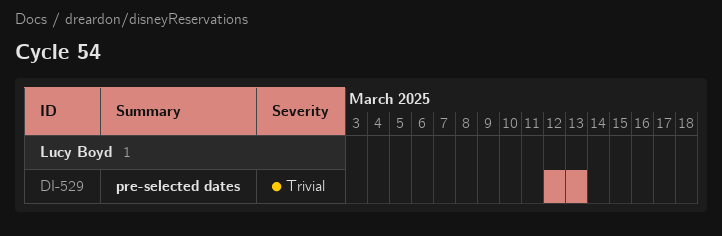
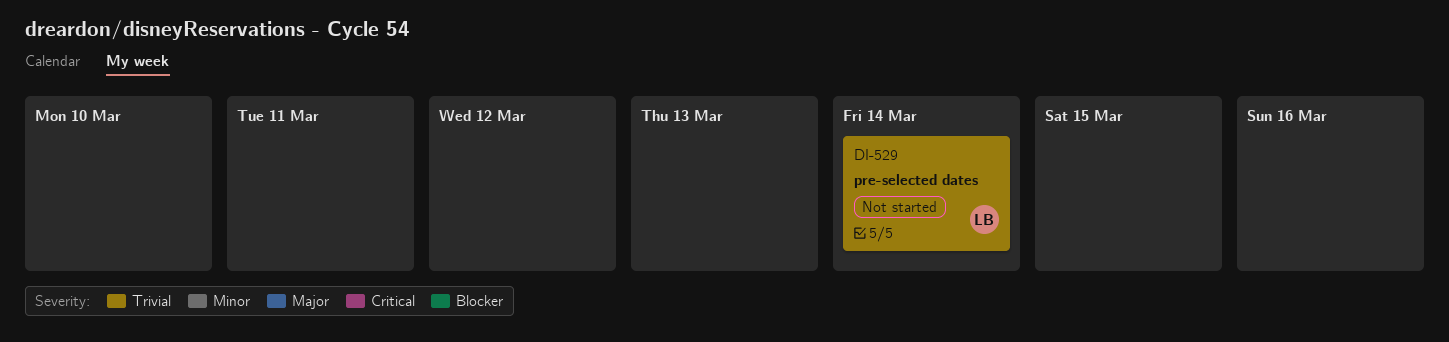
DI-529, due: Mar 13 -> Mar 14

